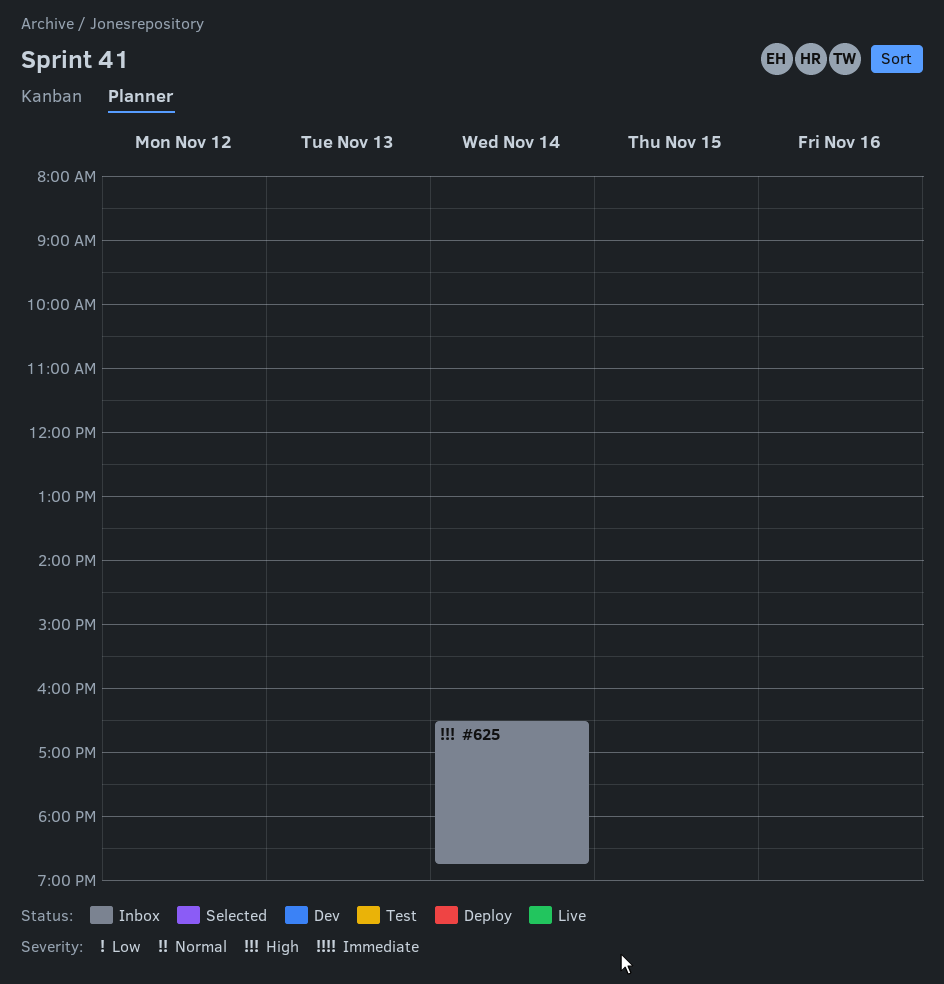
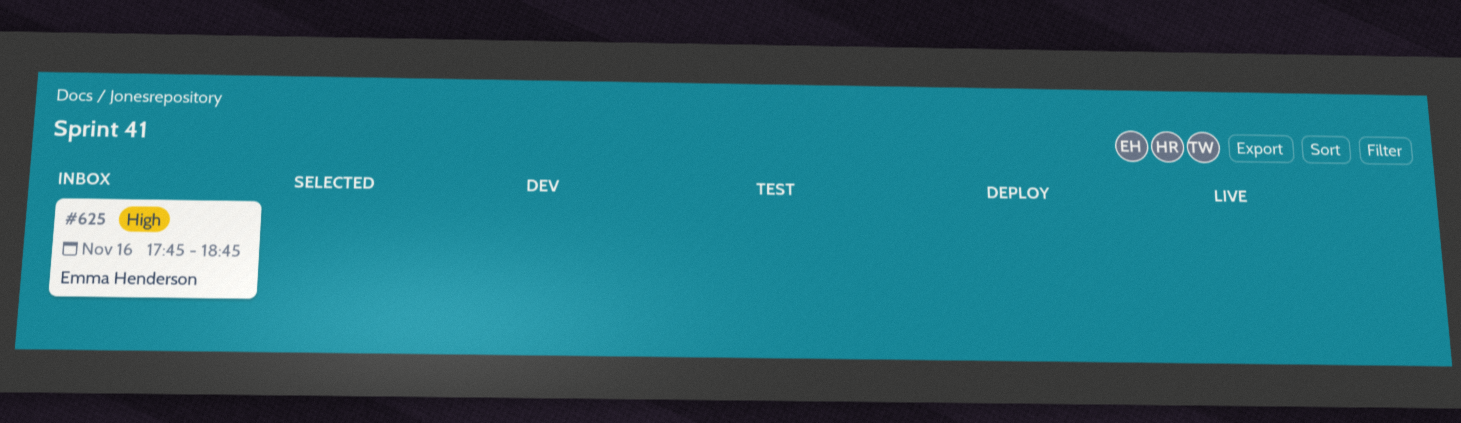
#625, day: Nov 14 -> Nov 16
#625, begins: 16:30 -> 17:45

